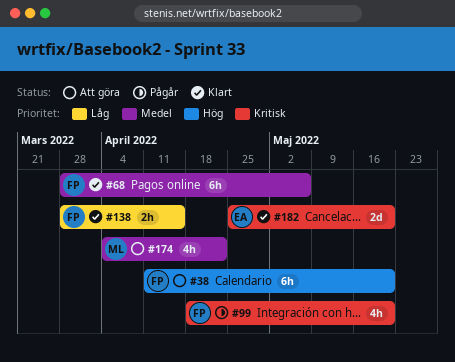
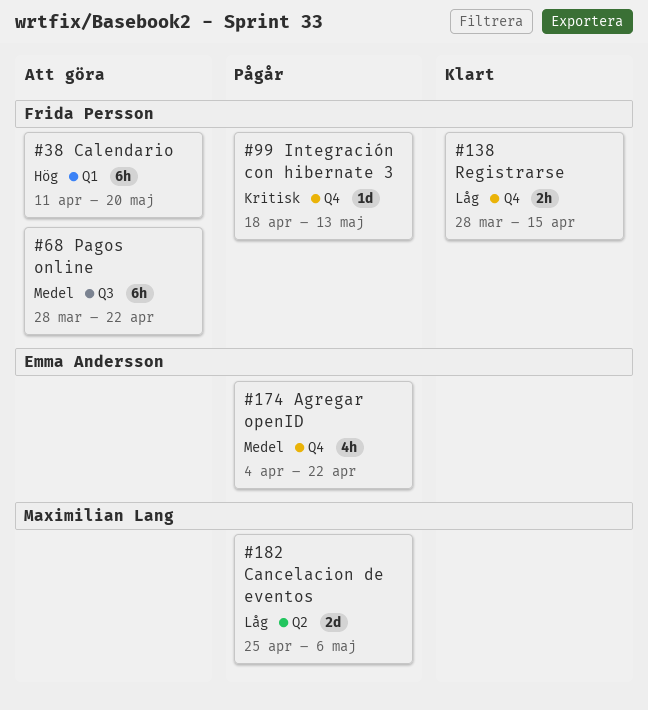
#68, status: Klart -> Att göra
#68, due: May 6 -> Apr 22
#99, estimate: 4h -> 1d
#99, due: May 20 -> May 13
#174, status: Att göra -> Pågår
#174, owner: Maximilian Lang -> Emma Andersson
#182, status: Klart -> Pågår
#182, owner: Emma Andersson -> Maximilian Lang
#182, priority: Kritisk -> Låg
#182, due: May 20 -> May 6

